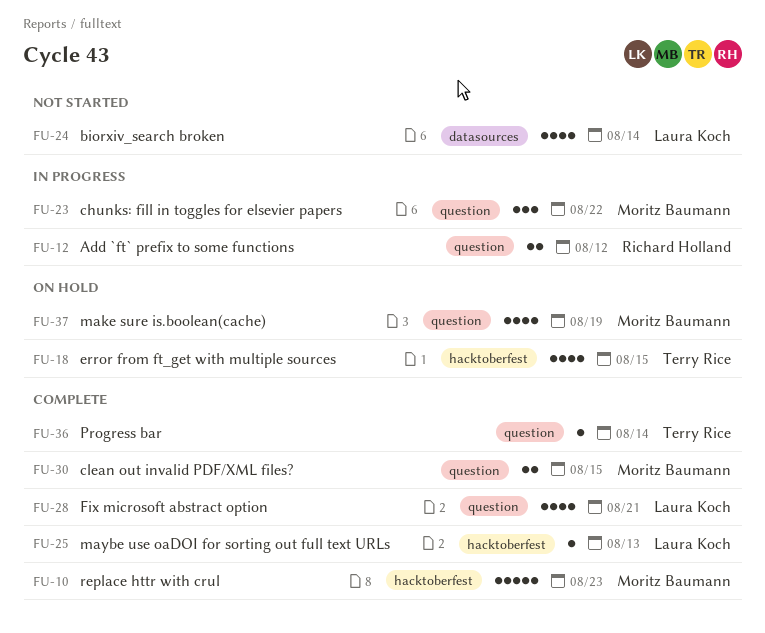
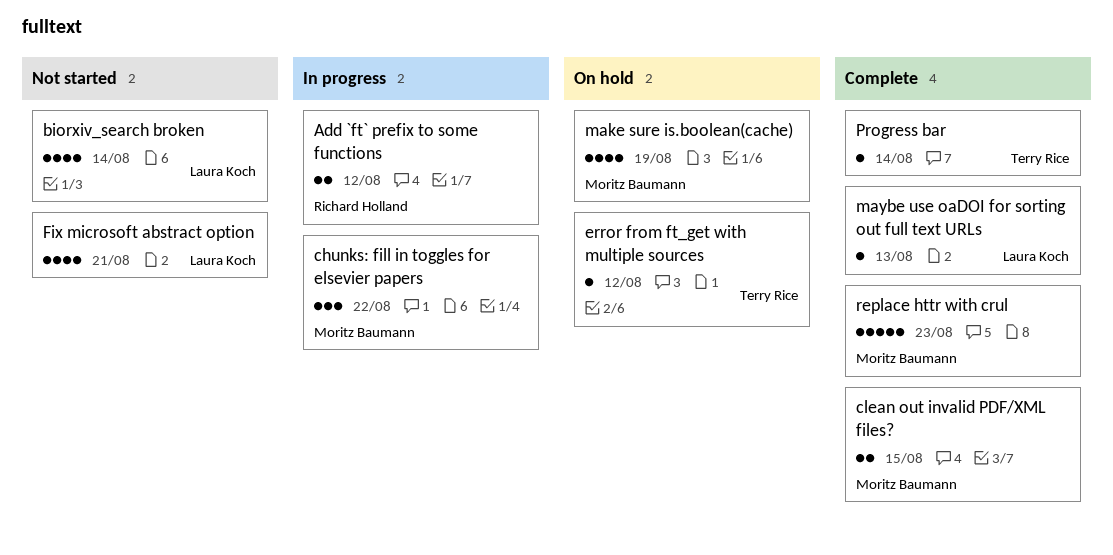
error from ft_get with multiple sources, estimate: 4 -> 1
error from ft_get with multiple sources, due: Aug 15 -> Aug 12
Fix microsoft abstract option, status: Complete -> Not started

